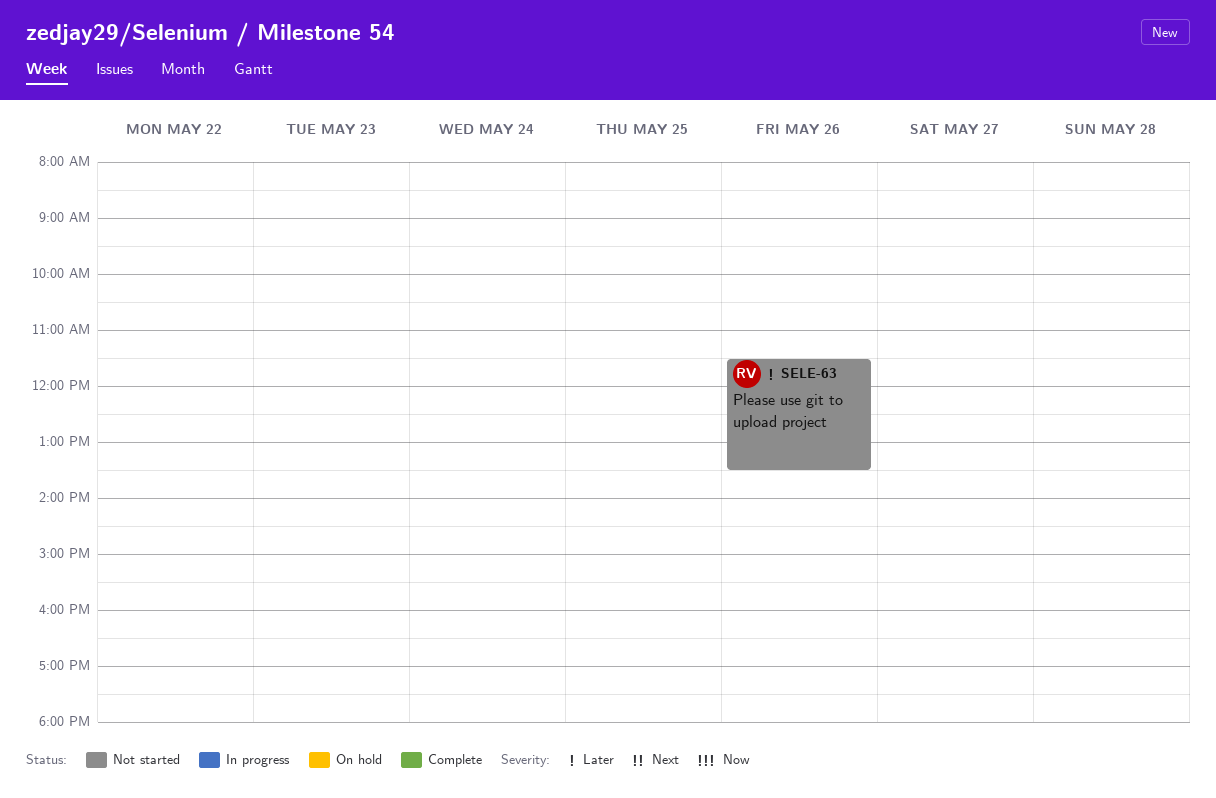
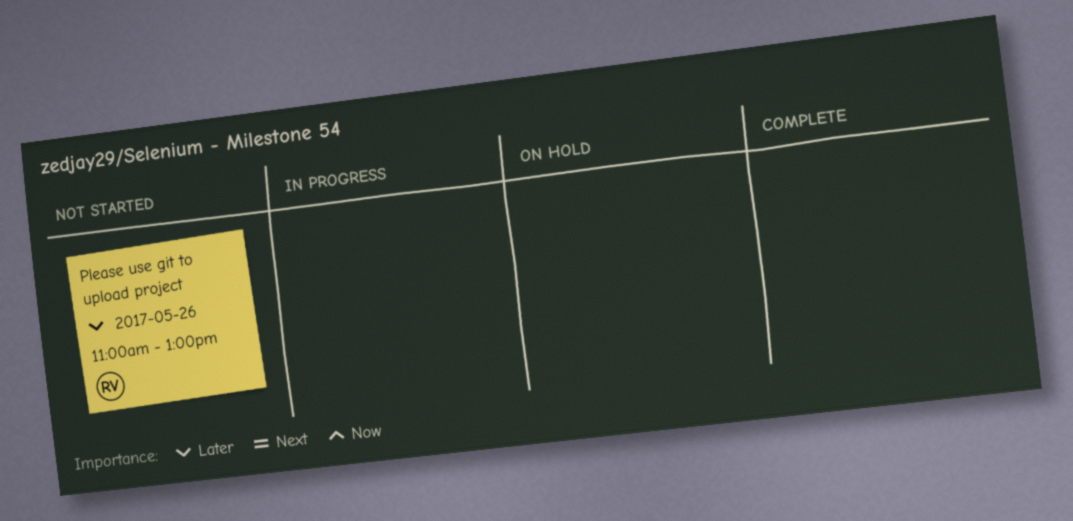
Please use git to upload project, begins: 11:30 -> 11:00
Please use git to upload project, ends: 13:30 -> 13:00

